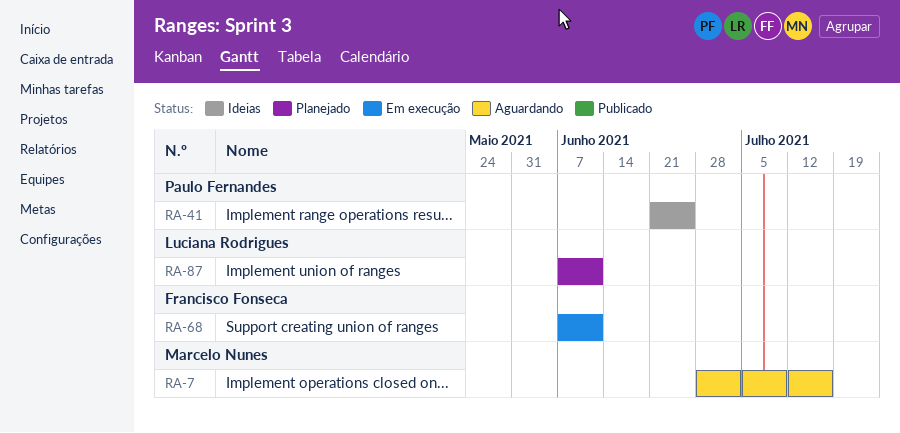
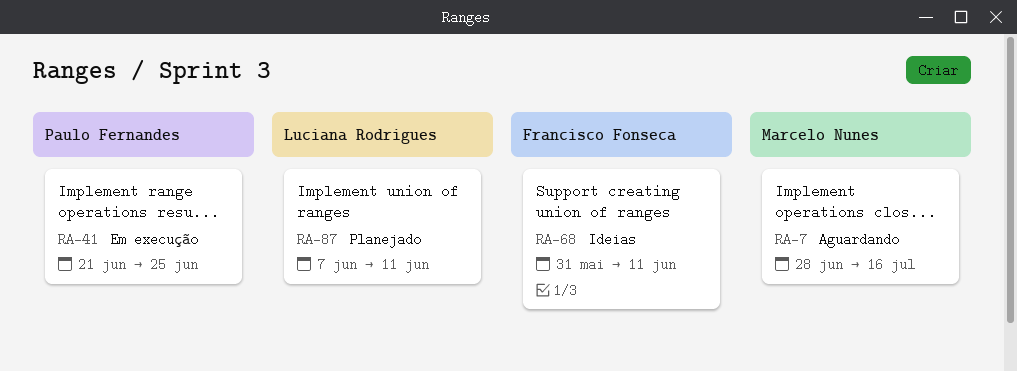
RA-41, status: Ideias -> Em execução
RA-68, status: Em execução -> Ideias
RA-68, start: Jun 7 -> May 31

